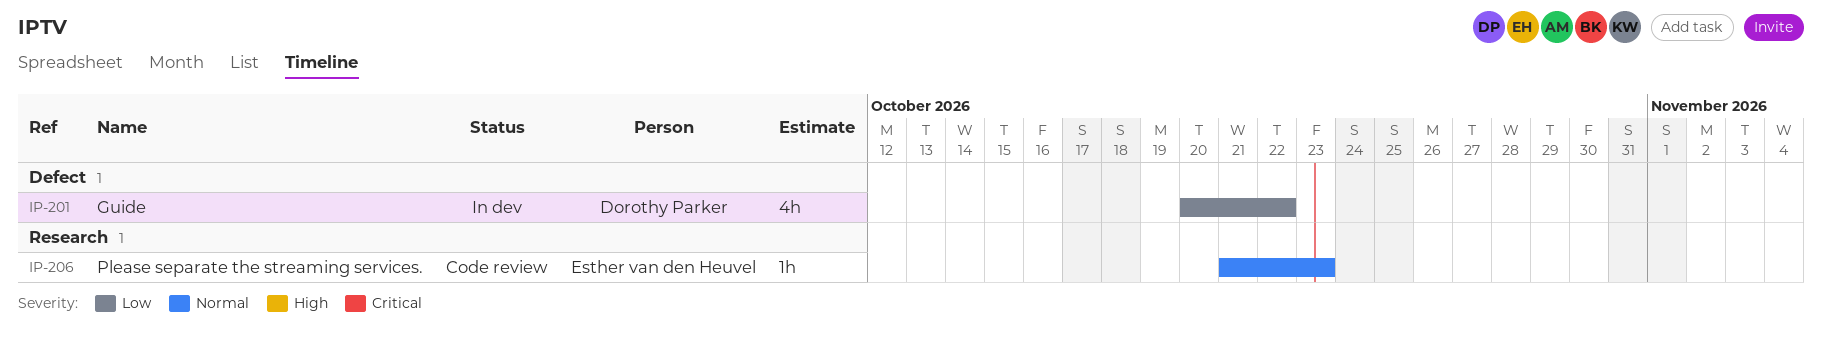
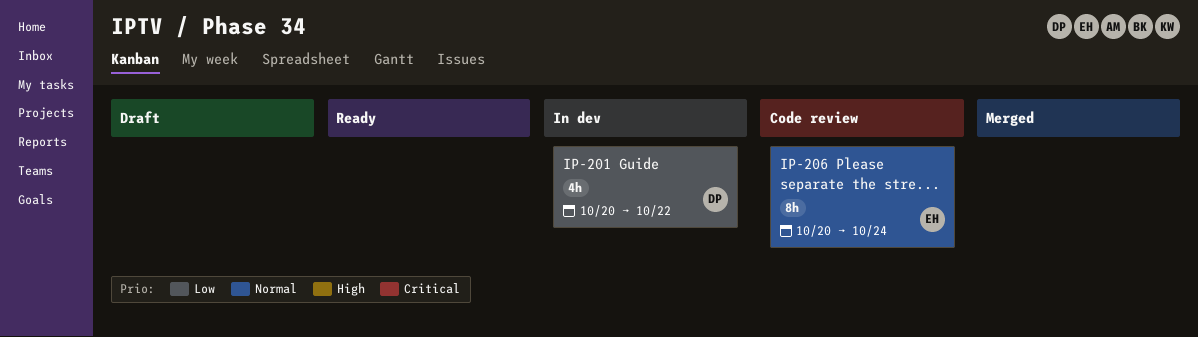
IP-206, estimate: 1h -> 8h
IP-206, start: Oct 21 -> Oct 20
IP-206, due: Oct 23 -> Oct 24

